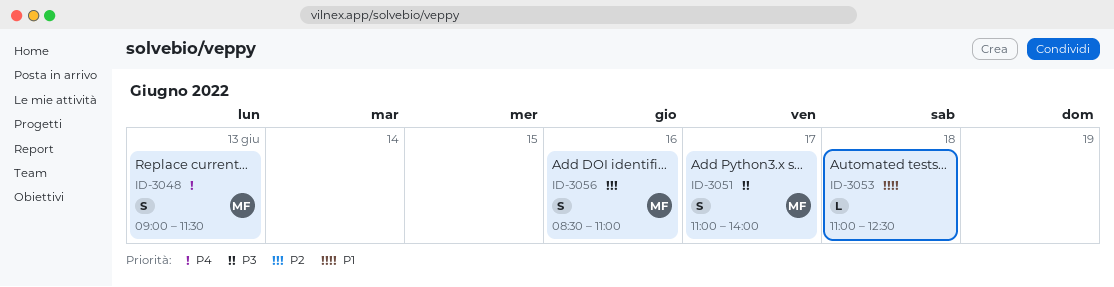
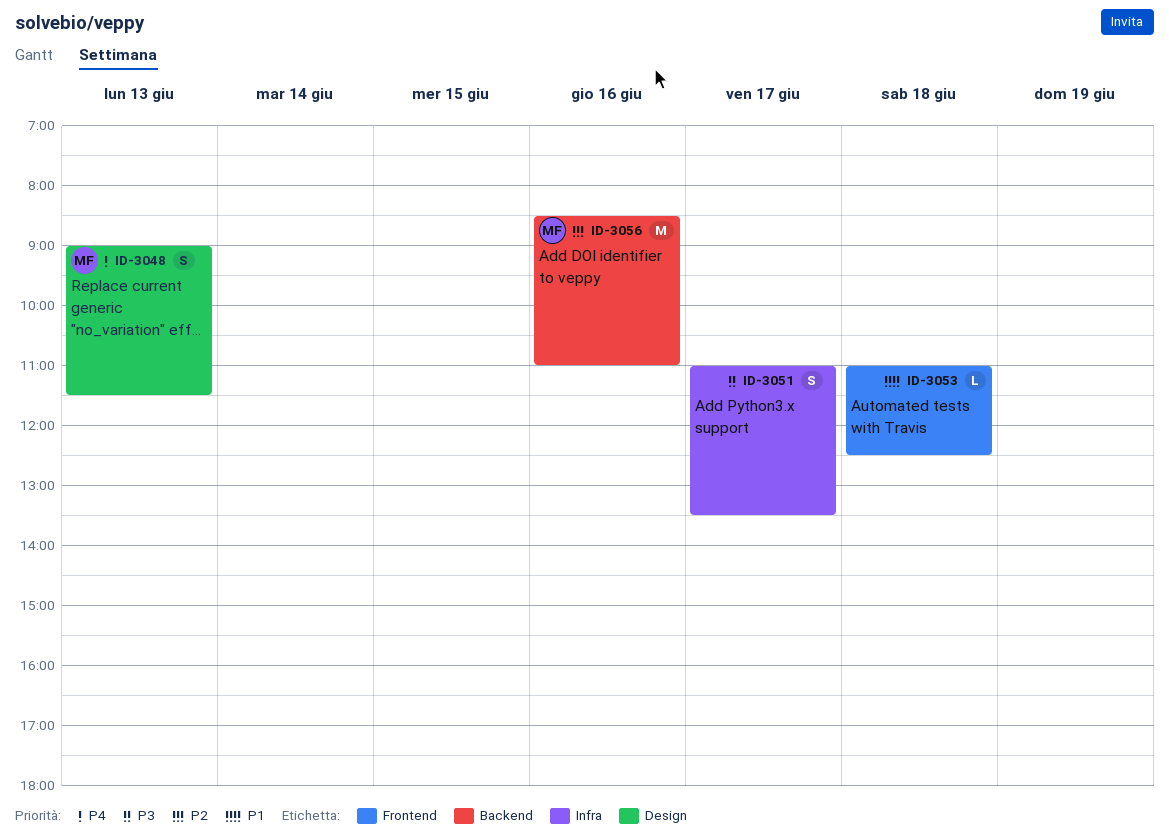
ID-3051, owner: MF -> none
ID-3051, ends: 14:00 -> 13:30
ID-3056, estimate: S -> M

